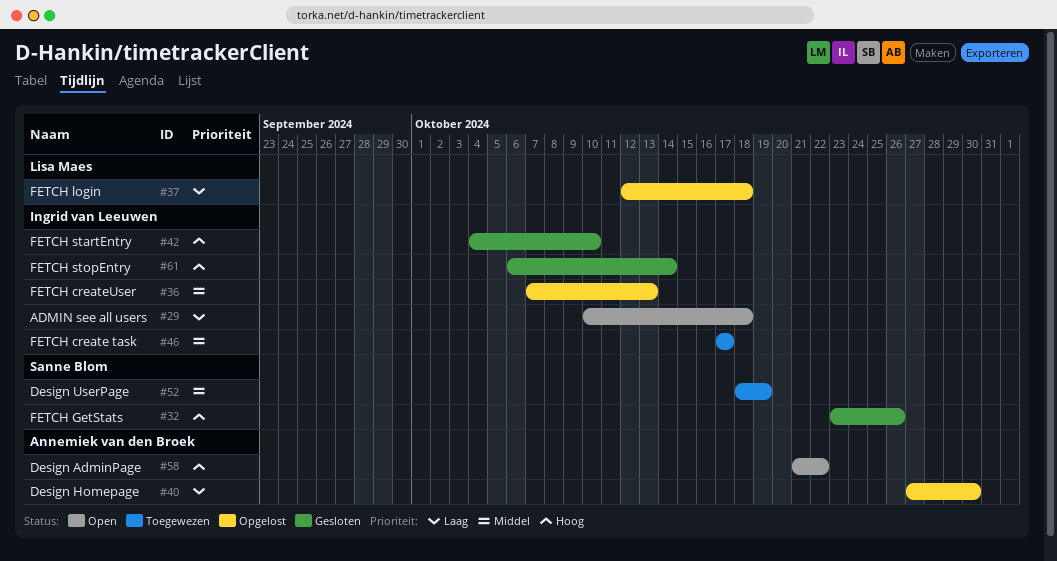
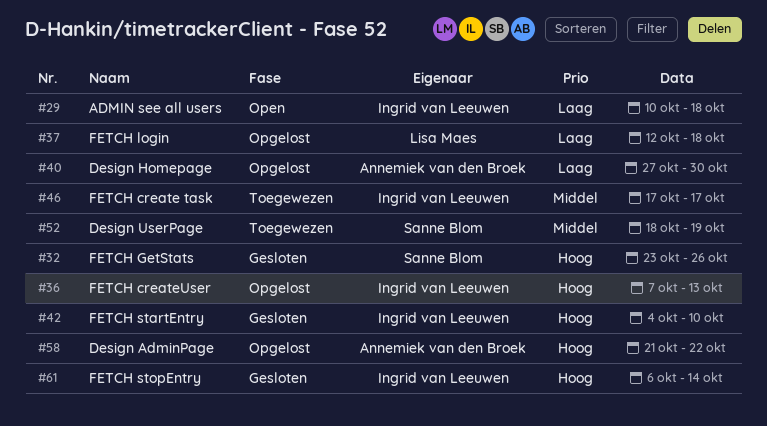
#36, priority: Middel -> Hoog
#58, status: Open -> Opgelost

